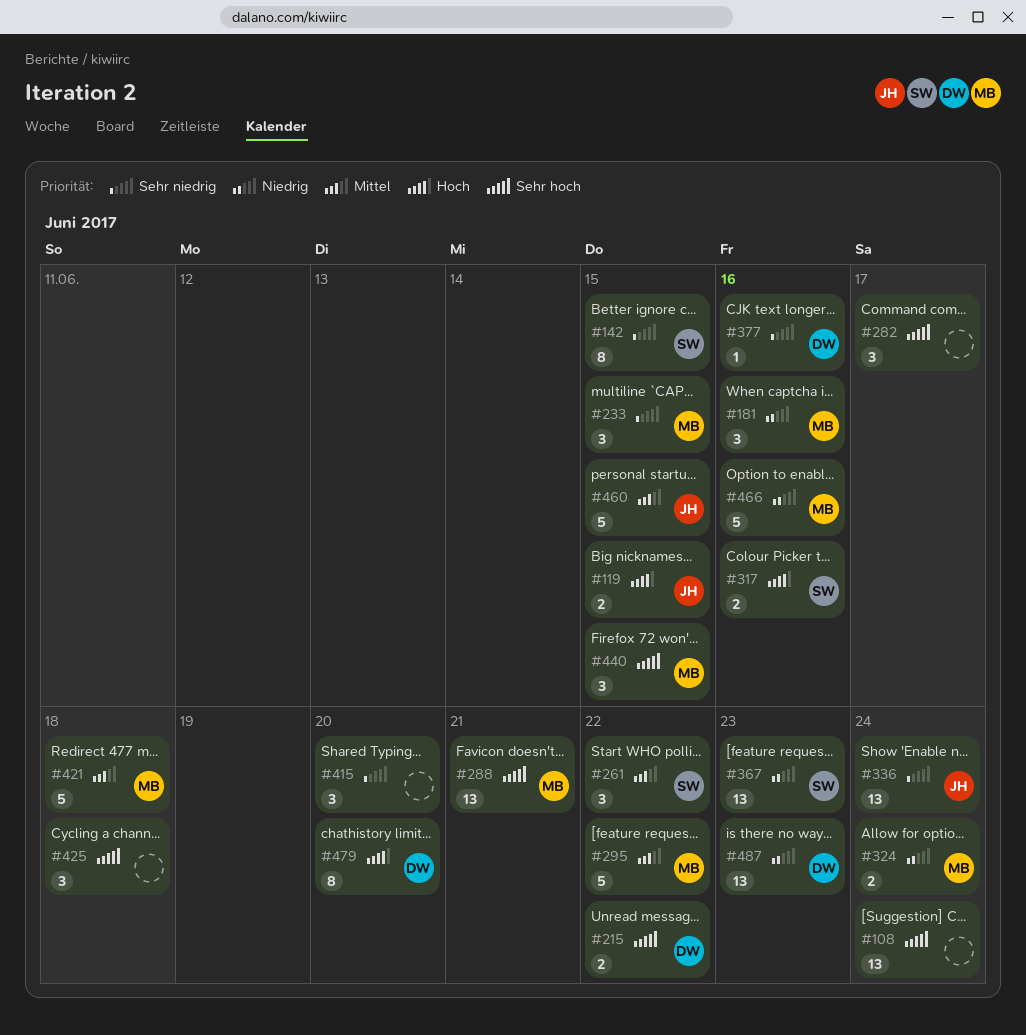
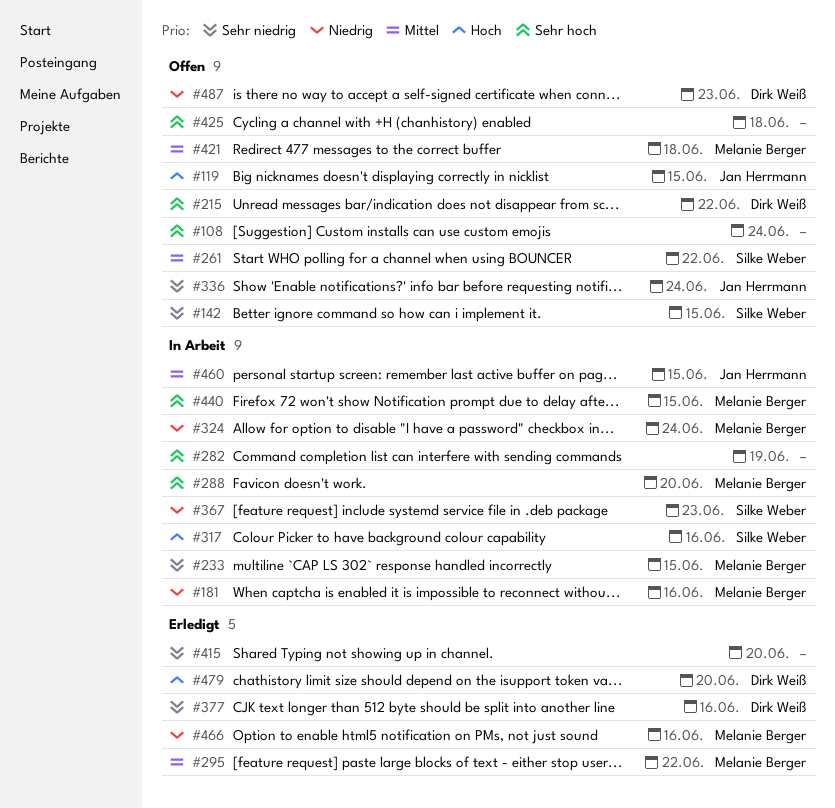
#282, due: Jun 17 -> Jun 19
#288, due: Jun 21 -> Jun 20

